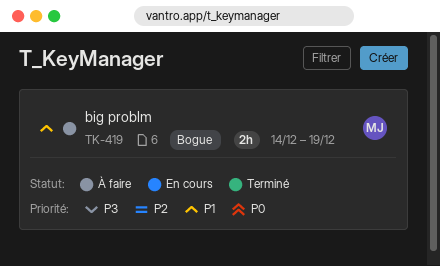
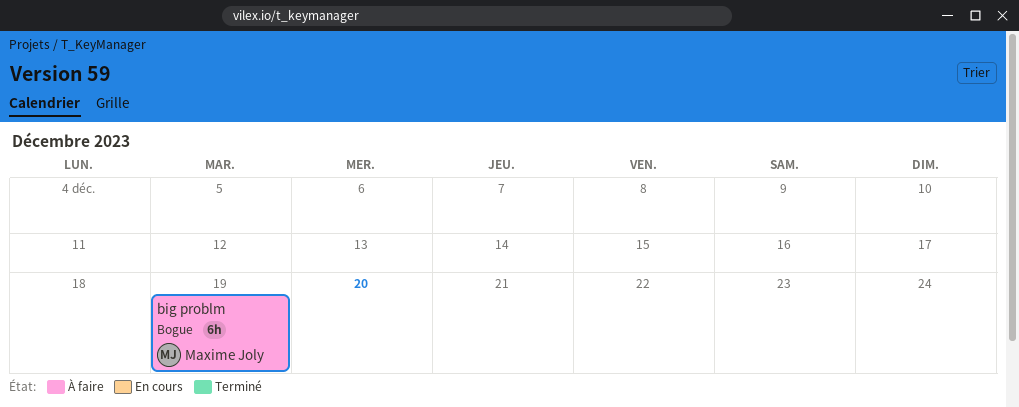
big problm, estimate: 2h -> 6h

